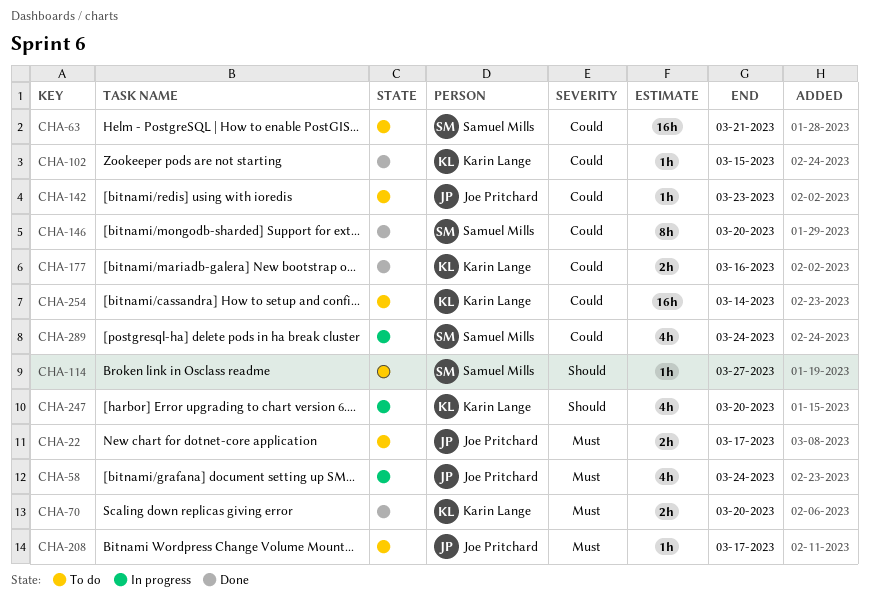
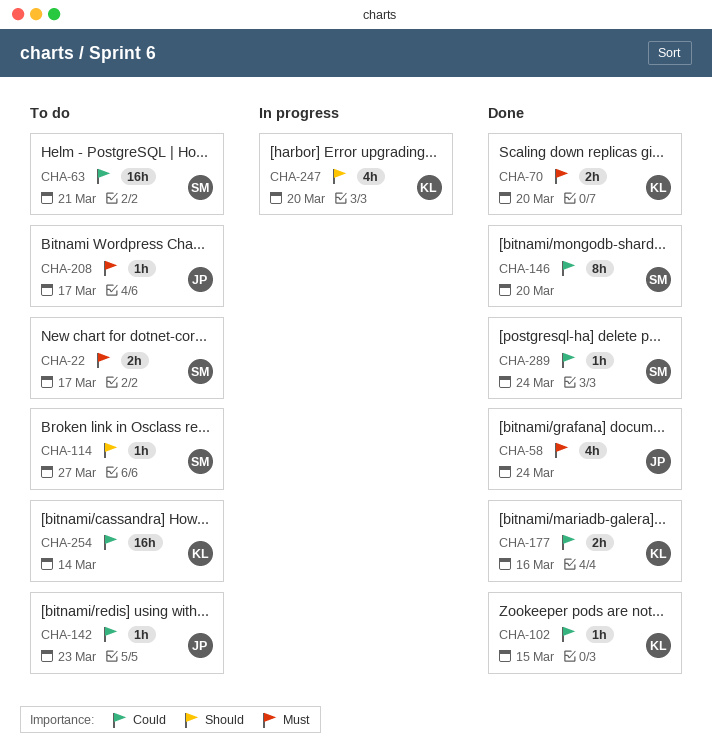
CHA-22, owner: Joe Pritchard -> Samuel Mills
CHA-58, status: In progress -> Done
CHA-289, status: In progress -> Done
CHA-289, estimate: 4h -> 1h

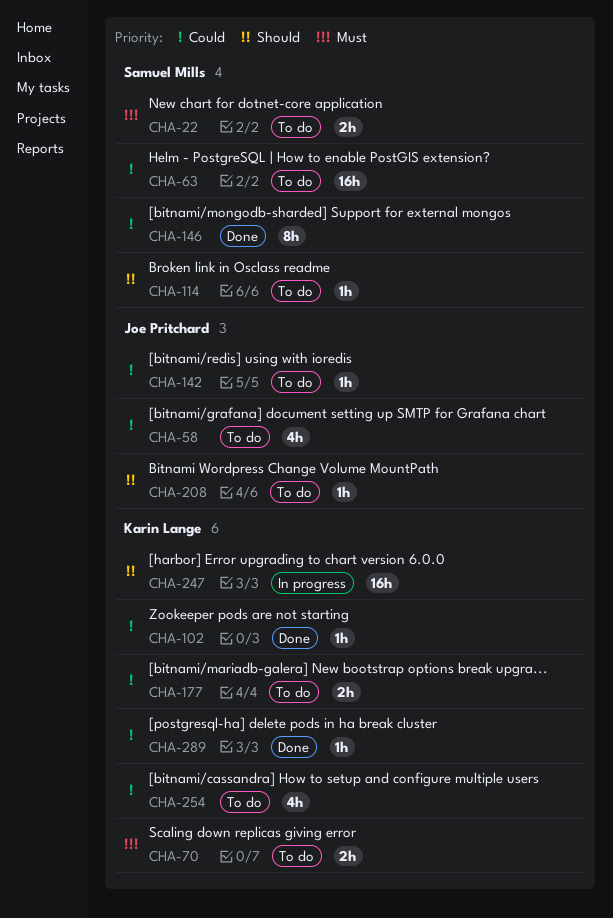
CHA-58, status: Done -> To do
CHA-58, priority: Must -> Could
CHA-70, status: Done -> To do
CHA-177, status: Done -> To do
CHA-208, priority: Must -> Should
CHA-247, estimate: 4h -> 16h
CHA-254, estimate: 16h -> 4h
CHA-289, owner: Samuel Mills -> Karin Lange

